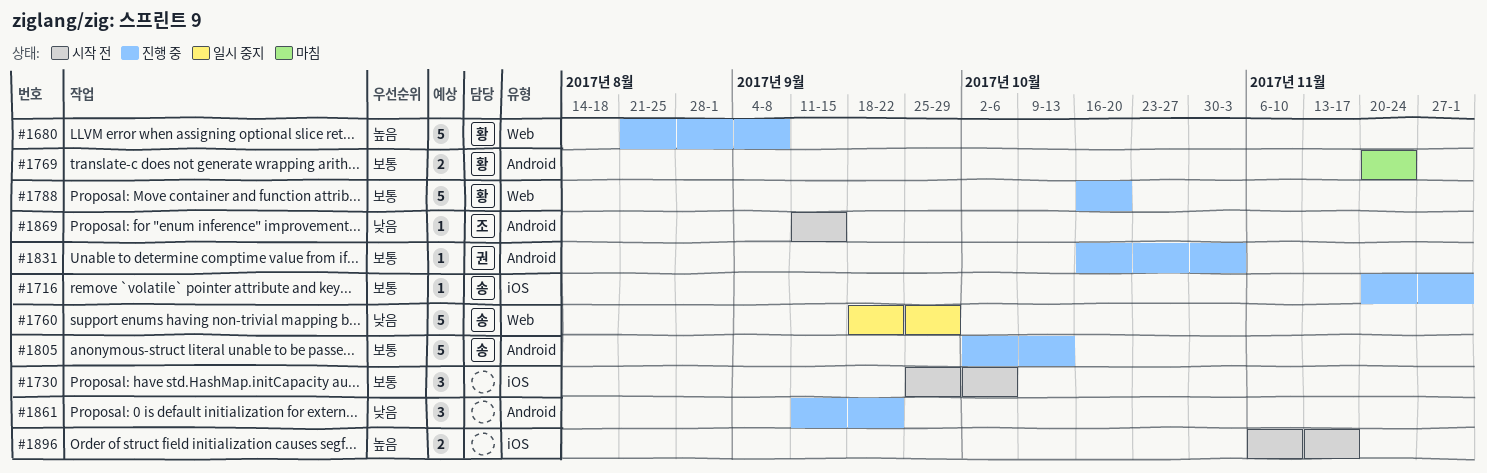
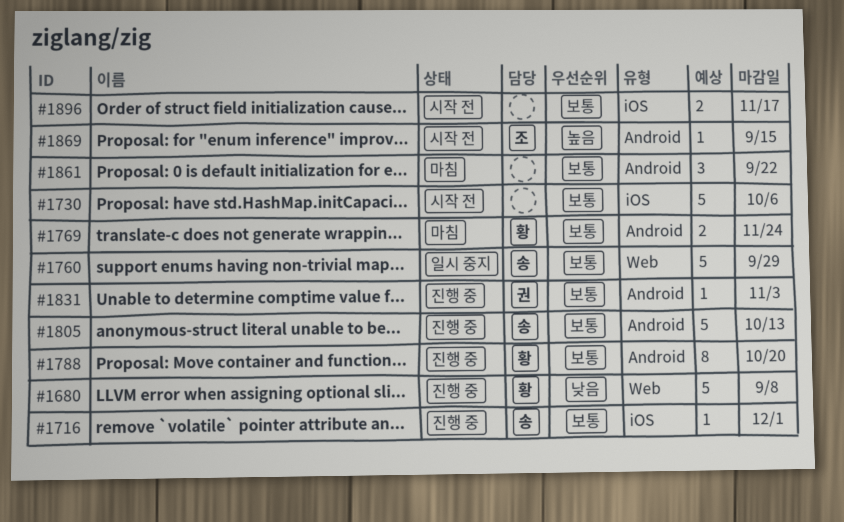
#1680, priority: 높음 -> 낮음
#1730, estimate: 3 -> 5
#1760, priority: 낮음 -> 보통
#1788, label: Web -> Android
#1788, estimate: 5 -> 8
#1861, status: 진행 중 -> 마침
#1861, priority: 낮음 -> 보통
#1869, priority: 낮음 -> 높음
#1896, priority: 높음 -> 보통

